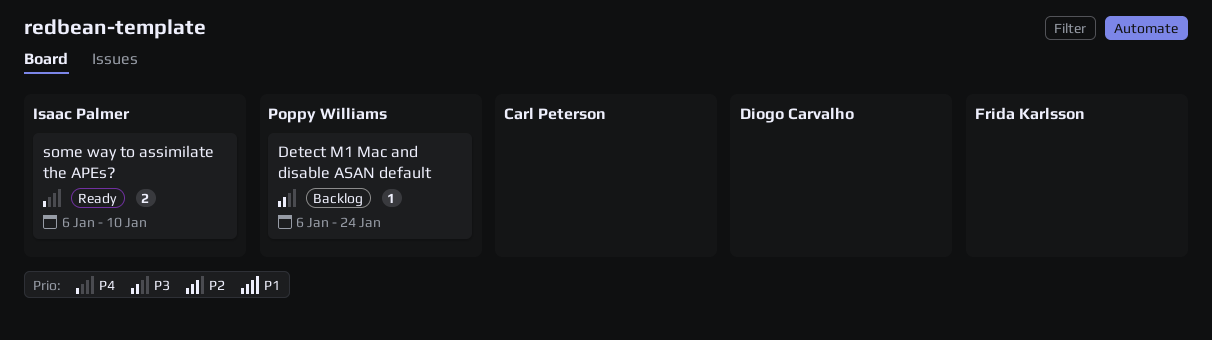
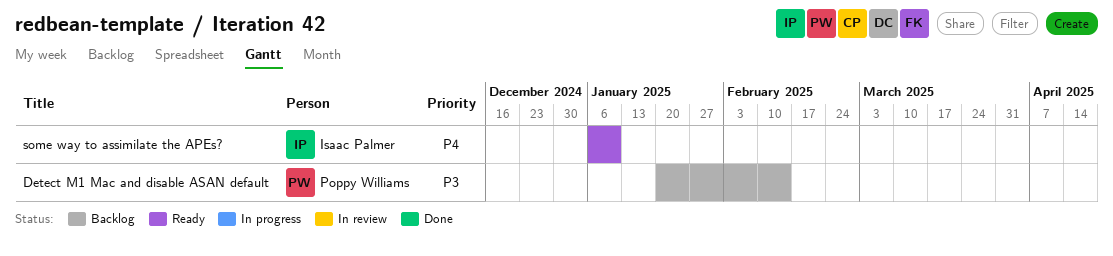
Detect M1 Mac and disable ASAN default, start: Jan 6 -> Jan 20
Detect M1 Mac and disable ASAN default, due: Jan 24 -> Feb 14

